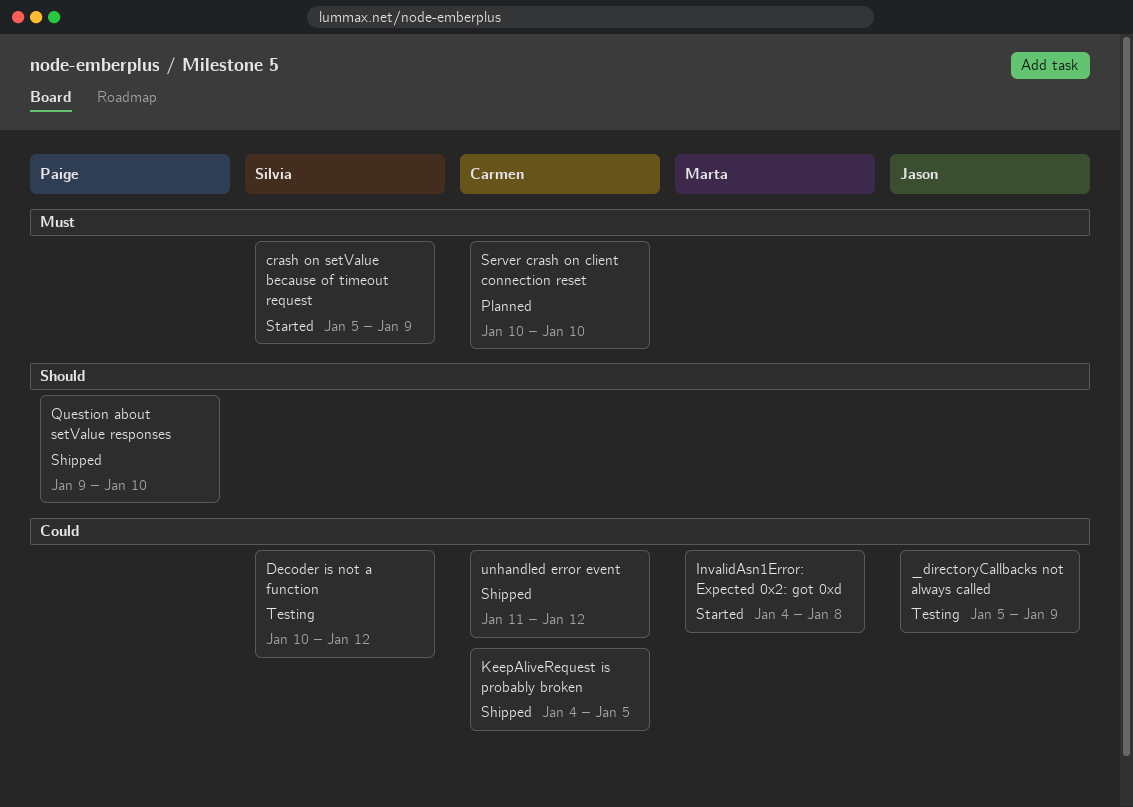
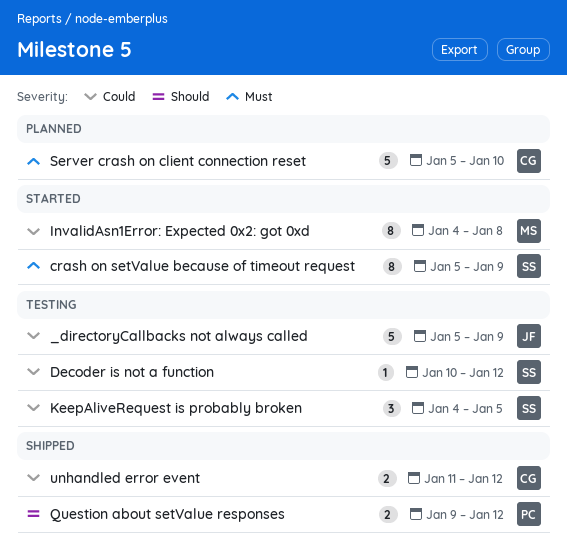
KeepAliveRequest is probably broken, status: Shipped -> Testing
KeepAliveRequest is probably broken, owner: Carmen -> Silvia
Question about setValue responses, due: Jan 10 -> Jan 12
Server crash on client connection reset, start: Jan 10 -> Jan 5

